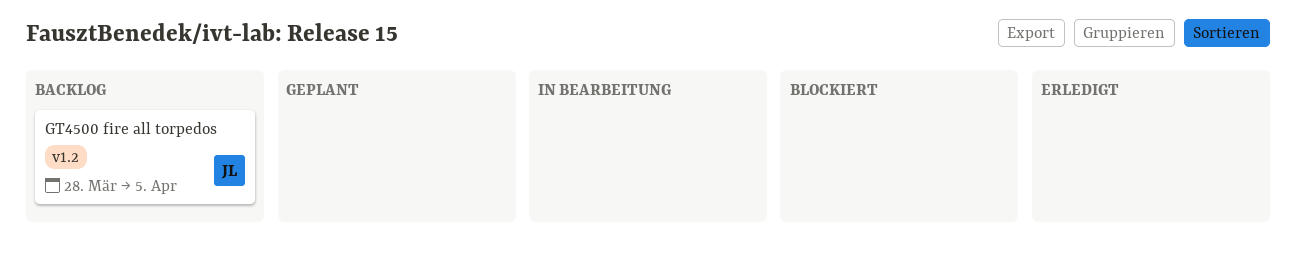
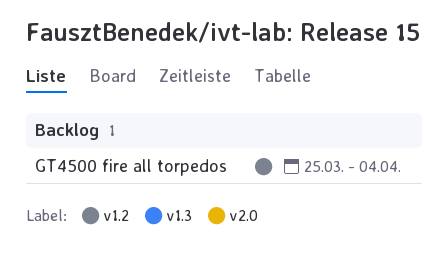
GT4500 fire all torpedos, start: Mar 28 -> Mar 25
GT4500 fire all torpedos, due: Apr 5 -> Apr 4

